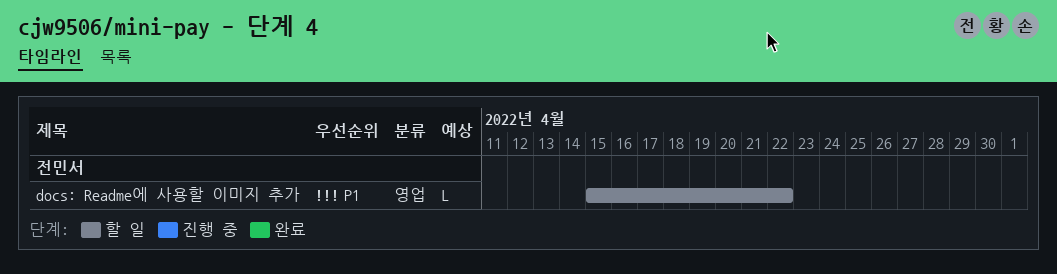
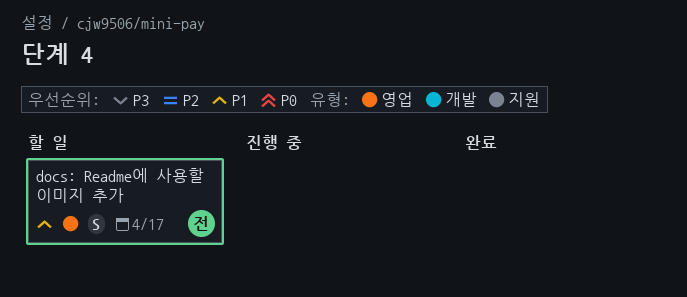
docs: Readme에 사용할 이미지 추가, estimate: L -> S
docs: Readme에 사용할 이미지 추가, due: Apr 22 -> Apr 17

